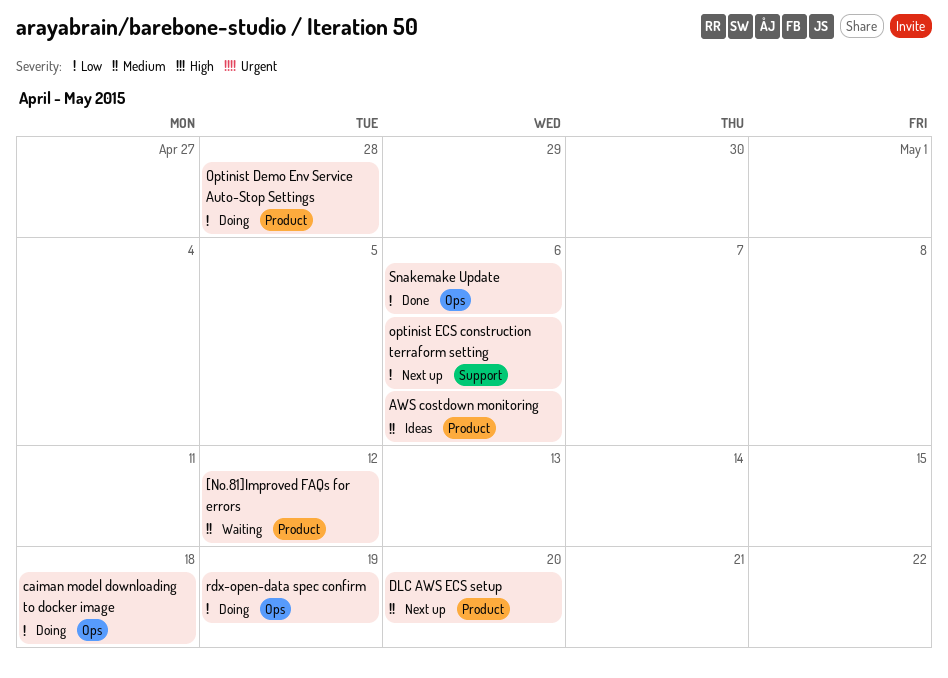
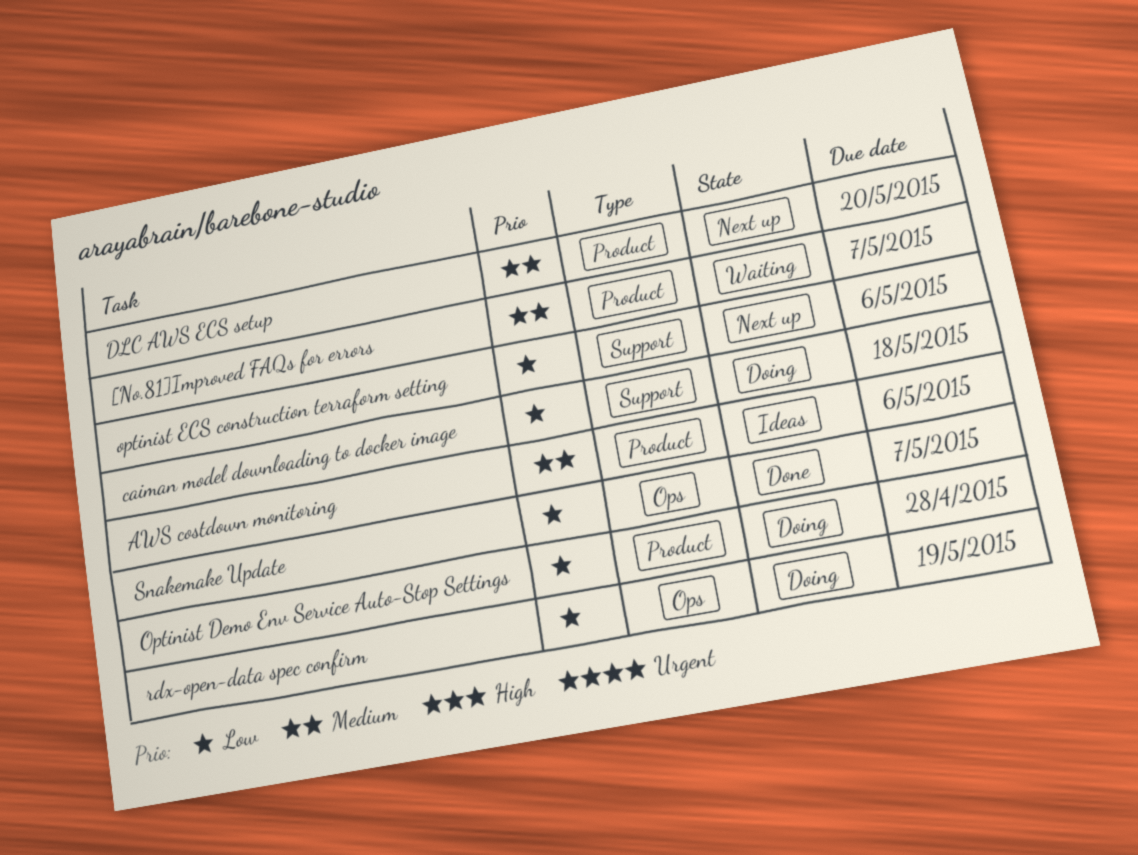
[No.81]Improved FAQs for errors, due: May 12 -> May 7
caiman model downloading to docker image, label: Ops -> Support
Snakemake Update, due: May 6 -> May 7

